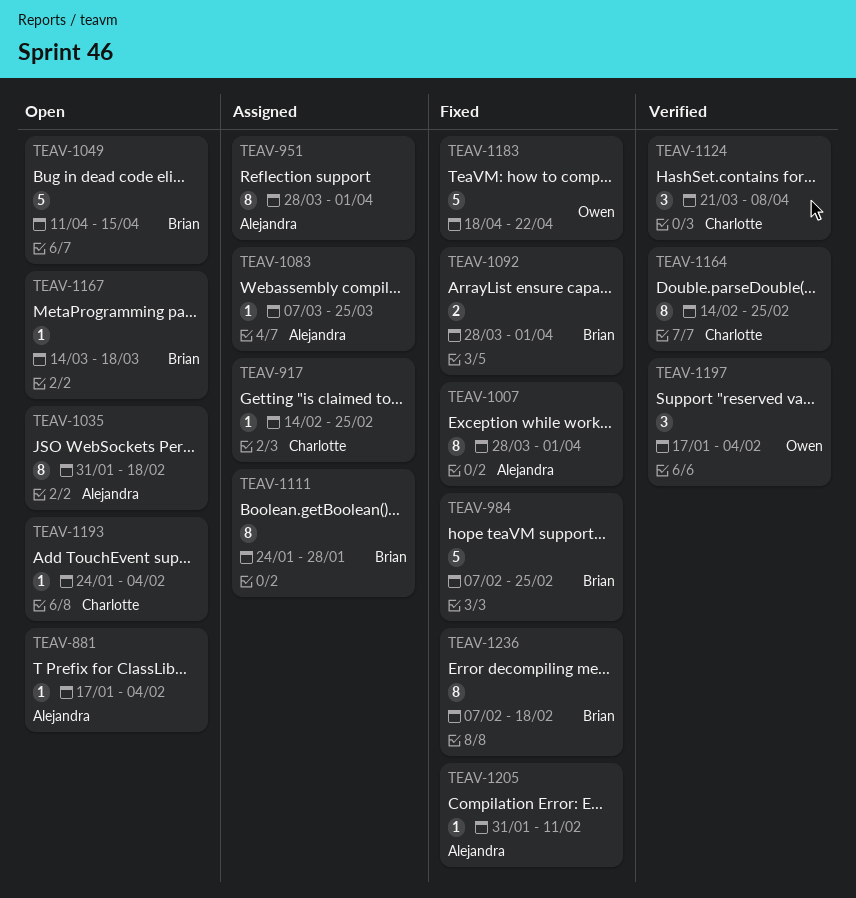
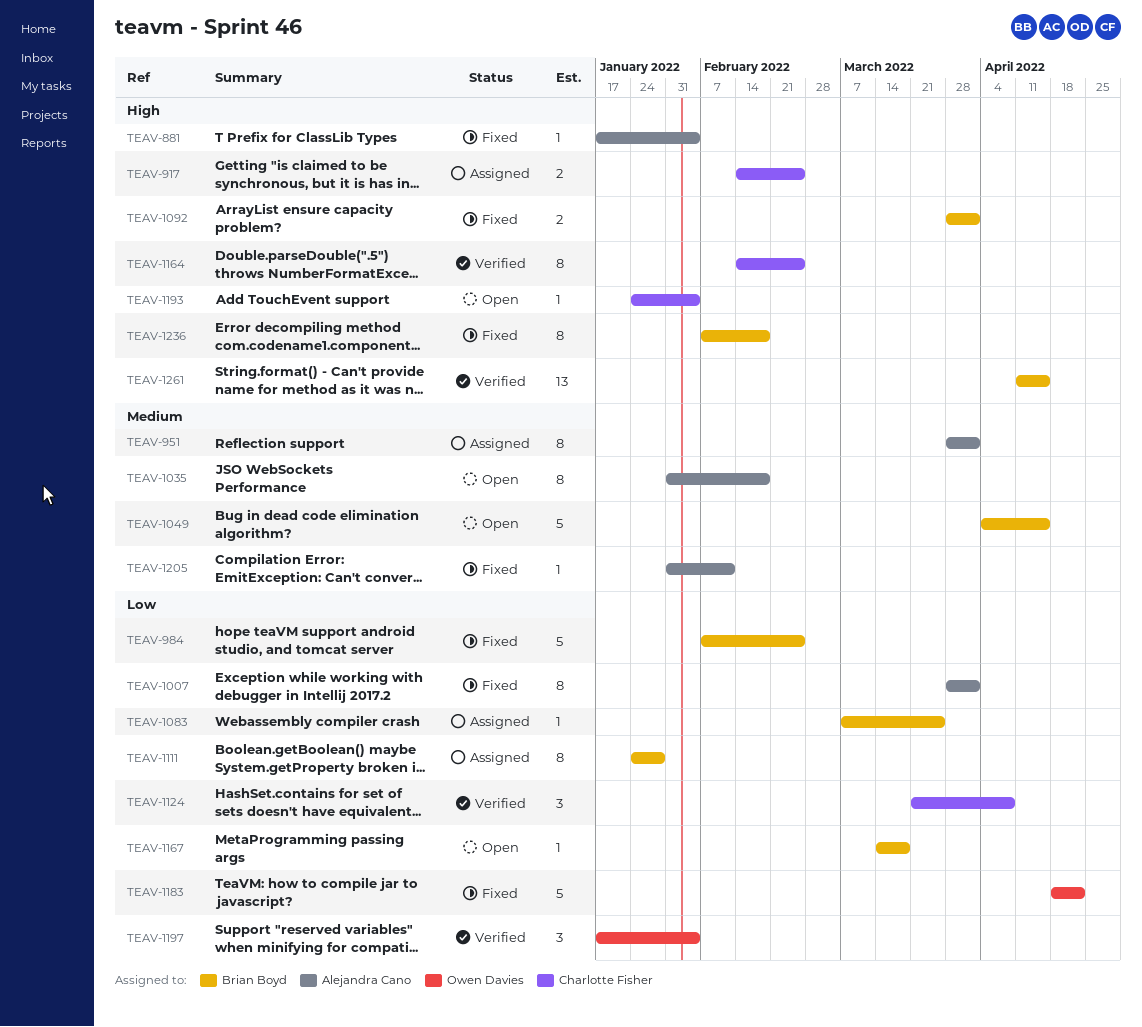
TEAV-881, status: Open -> Fixed
TEAV-917, estimate: 1 -> 2
TEAV-1049, start: Apr 11 -> Apr 4
TEAV-1083, owner: Alejandra Cano -> Brian Boyd
TEAV-1261: none -> present

